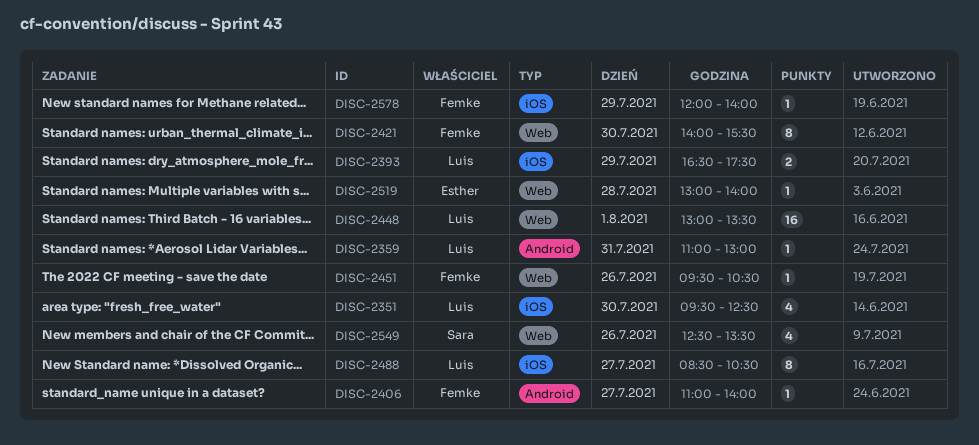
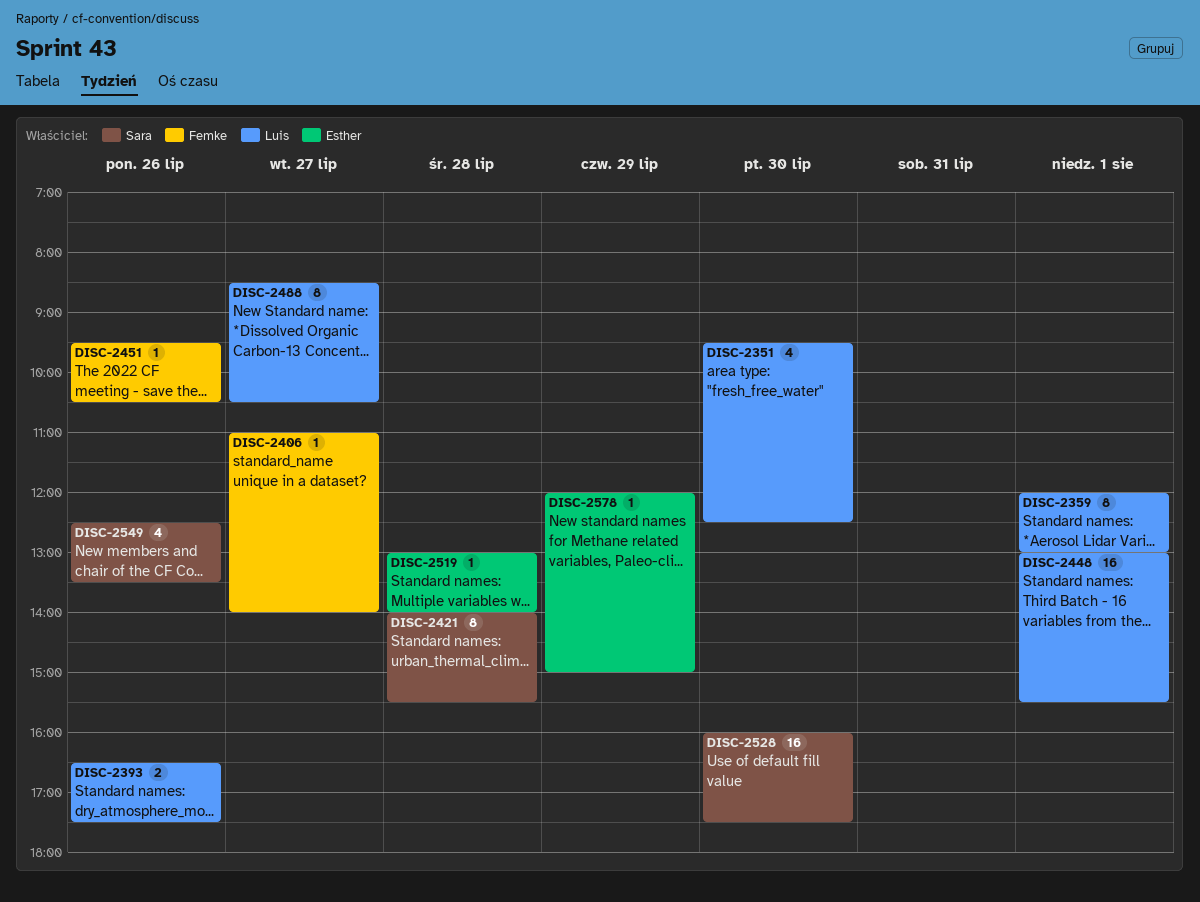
DISC-2359, estimate: 1 -> 8
DISC-2359, day: Jul 31 -> Aug 1
DISC-2359, begins: 11:00 -> 12:00
DISC-2393, day: Jul 29 -> Jul 26
DISC-2421, owner: Femke -> Sara
DISC-2421, day: Jul 30 -> Jul 28
DISC-2448, ends: 13:30 -> 15:30
DISC-2528: none -> present
DISC-2578, owner: Femke -> Esther
DISC-2578, ends: 14:00 -> 15:00

